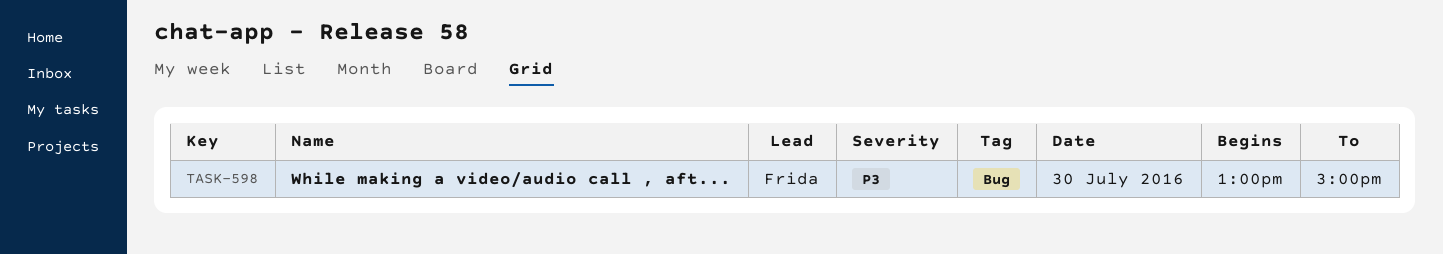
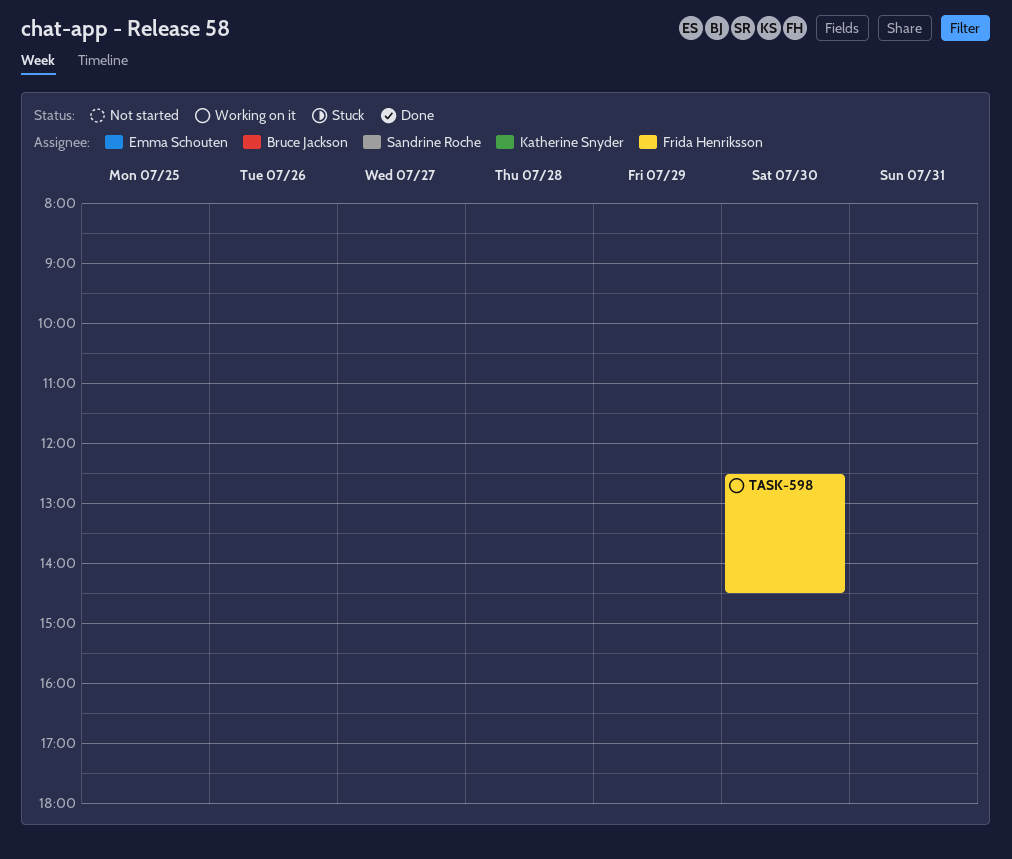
TASK-598, begins: 13:00 -> 12:30
TASK-598, ends: 15:00 -> 14:30

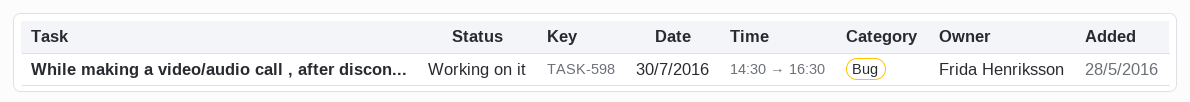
TASK-598, begins: 12:30 -> 14:30
TASK-598, ends: 14:30 -> 16:30

